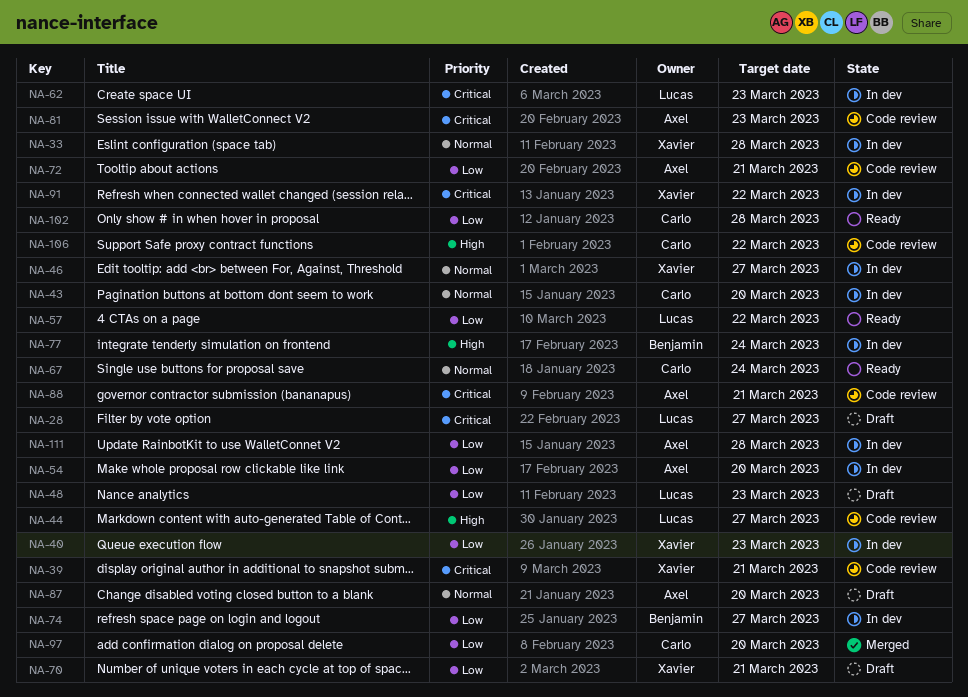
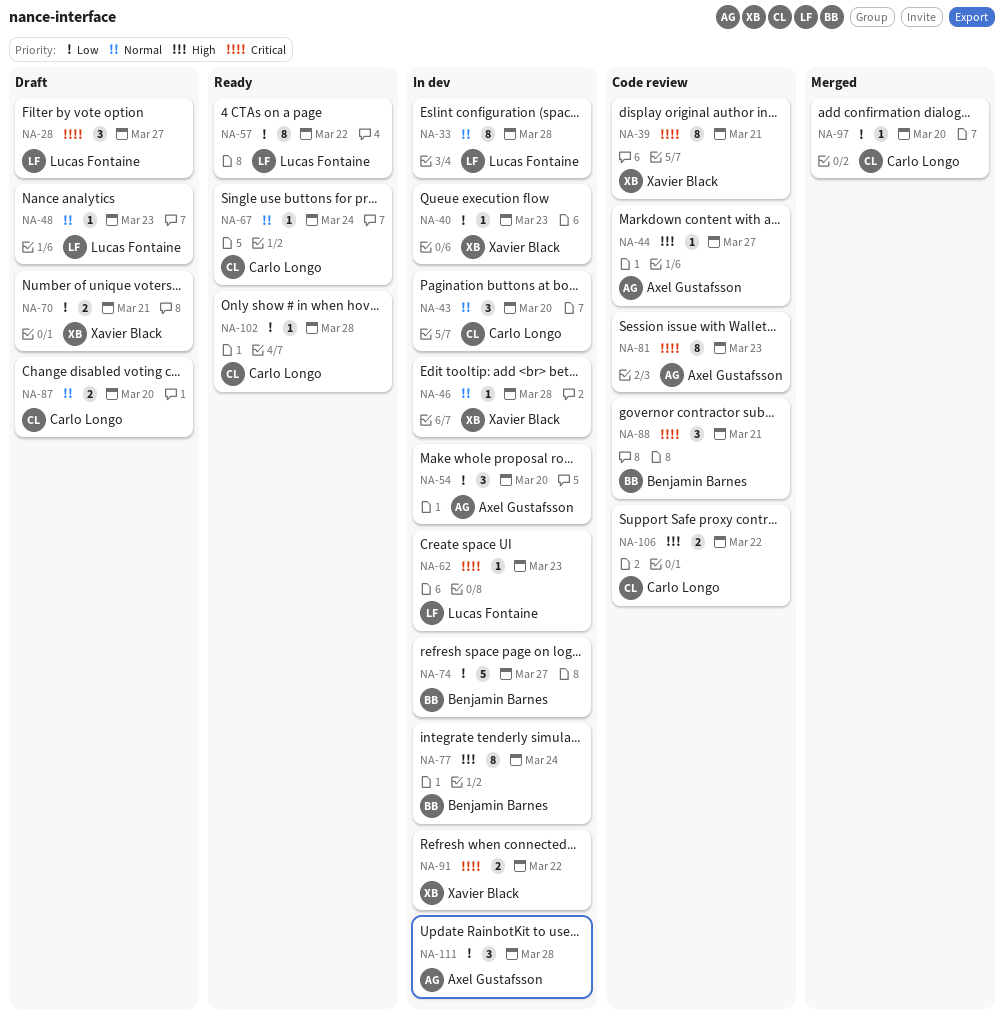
NA-33, owner: Xavier Black -> Lucas Fontaine
NA-44, owner: Lucas Fontaine -> Axel Gustafsson
NA-46, due: Mar 27 -> Mar 28
NA-48, priority: Low -> Normal
NA-72: present -> none
NA-87, owner: Axel Gustafsson -> Carlo Longo
NA-88, owner: Axel Gustafsson -> Benjamin Barnes

